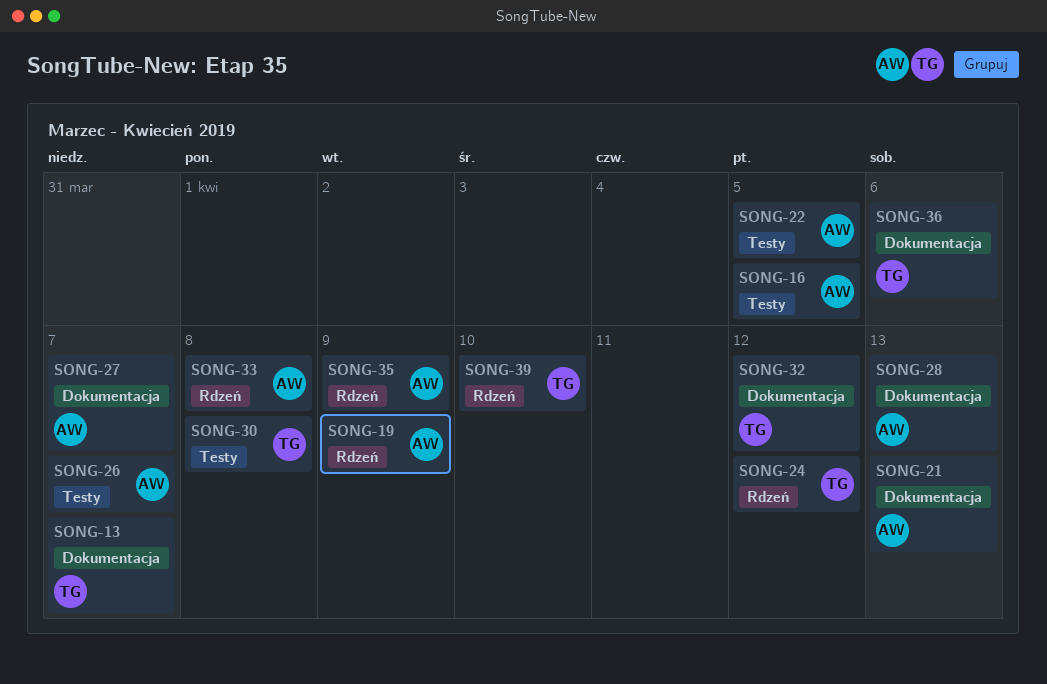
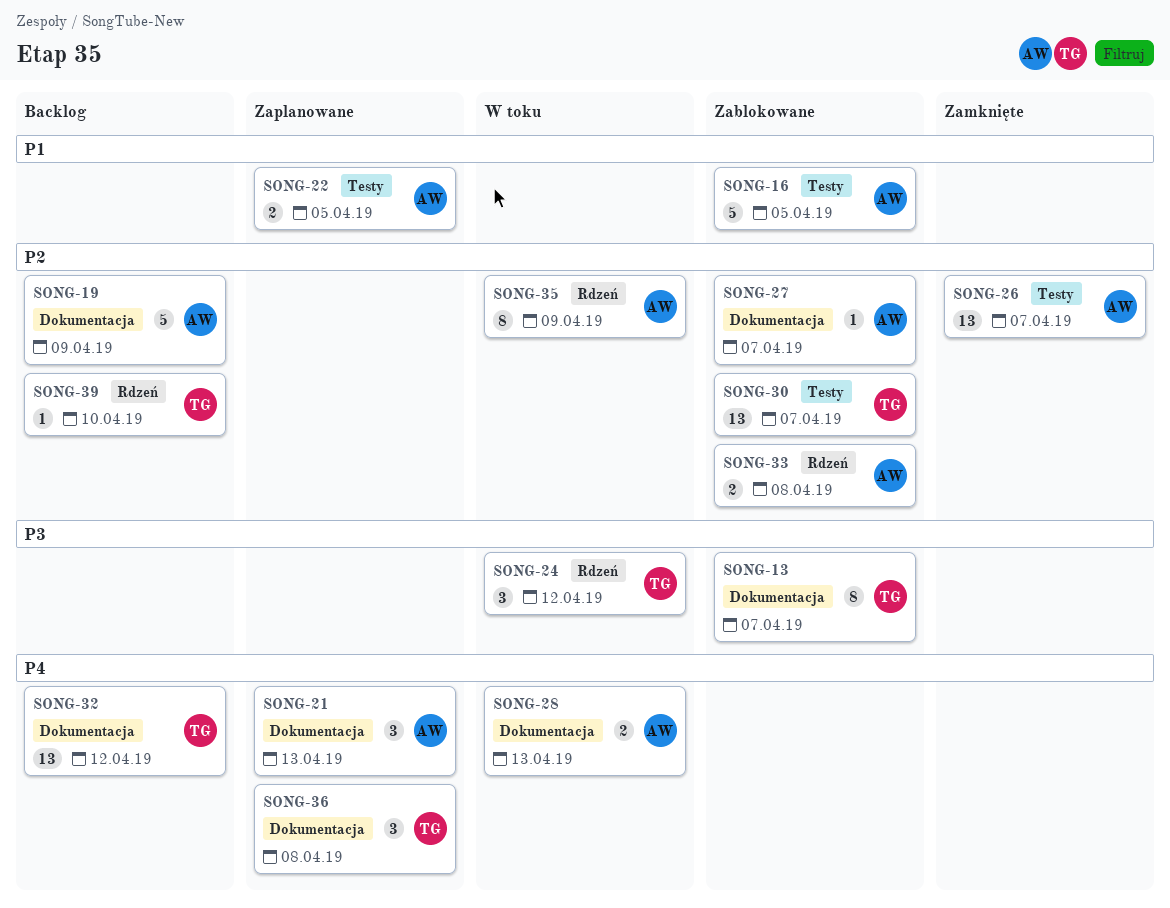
SONG-19, label: Rdzeń -> Dokumentacja
SONG-30, due: Apr 8 -> Apr 7
SONG-36, due: Apr 6 -> Apr 8

